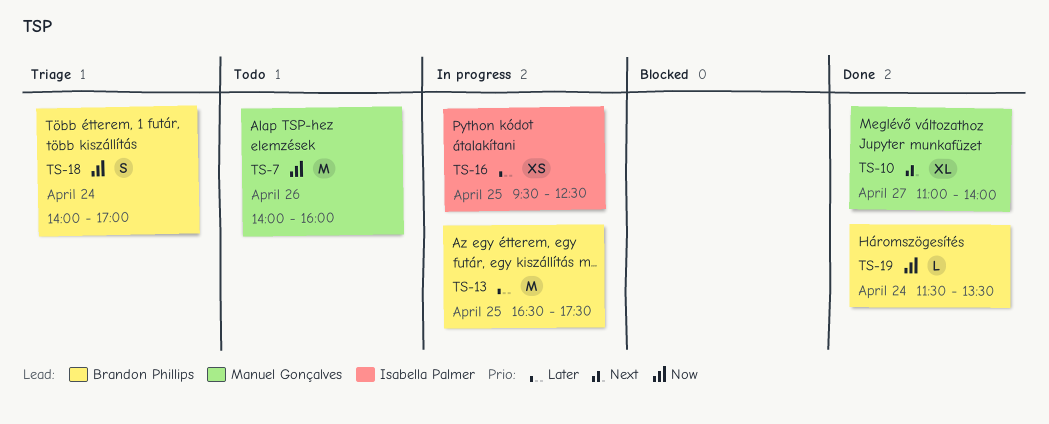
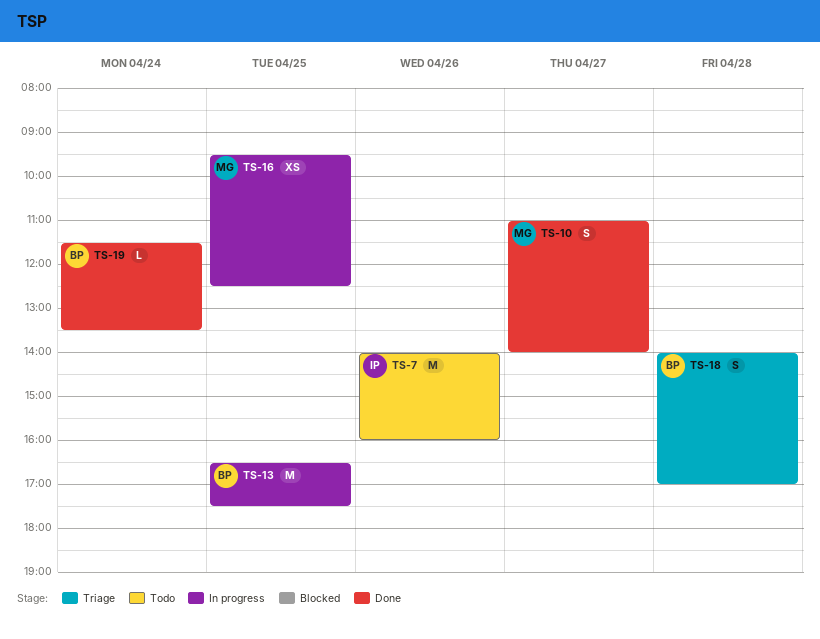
TS-7, owner: Manuel Gonçalves -> Isabella Palmer
TS-10, estimate: XL -> S
TS-16, owner: Isabella Palmer -> Manuel Gonçalves
TS-18, day: Apr 24 -> Apr 28

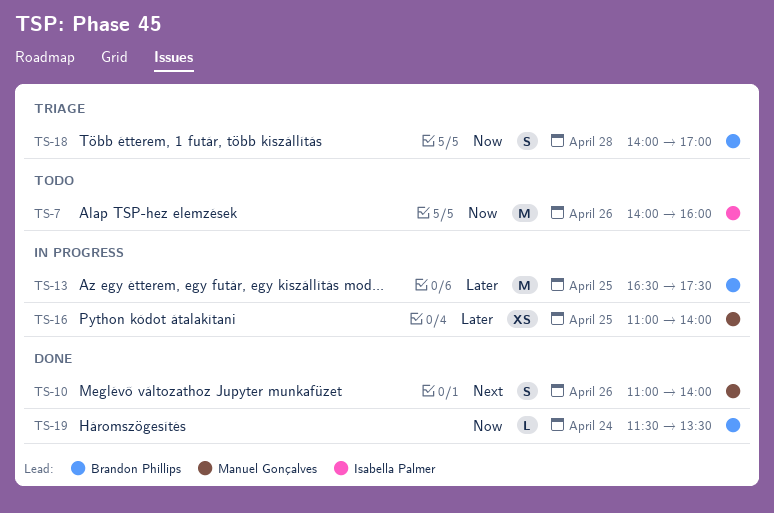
TS-10, day: Apr 27 -> Apr 26
TS-16, begins: 09:30 -> 11:00
TS-16, ends: 12:30 -> 14:00

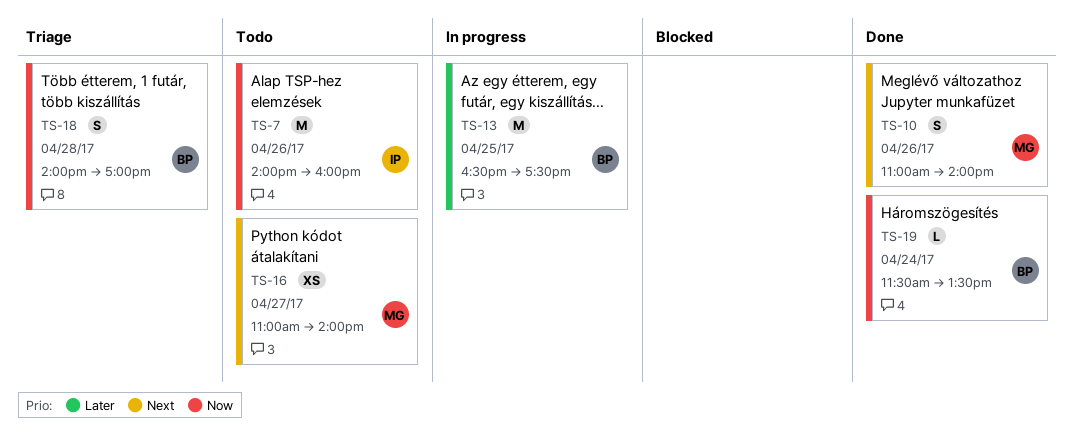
TS-16, status: In progress -> Todo
TS-16, priority: Later -> Next
TS-16, day: Apr 25 -> Apr 27

